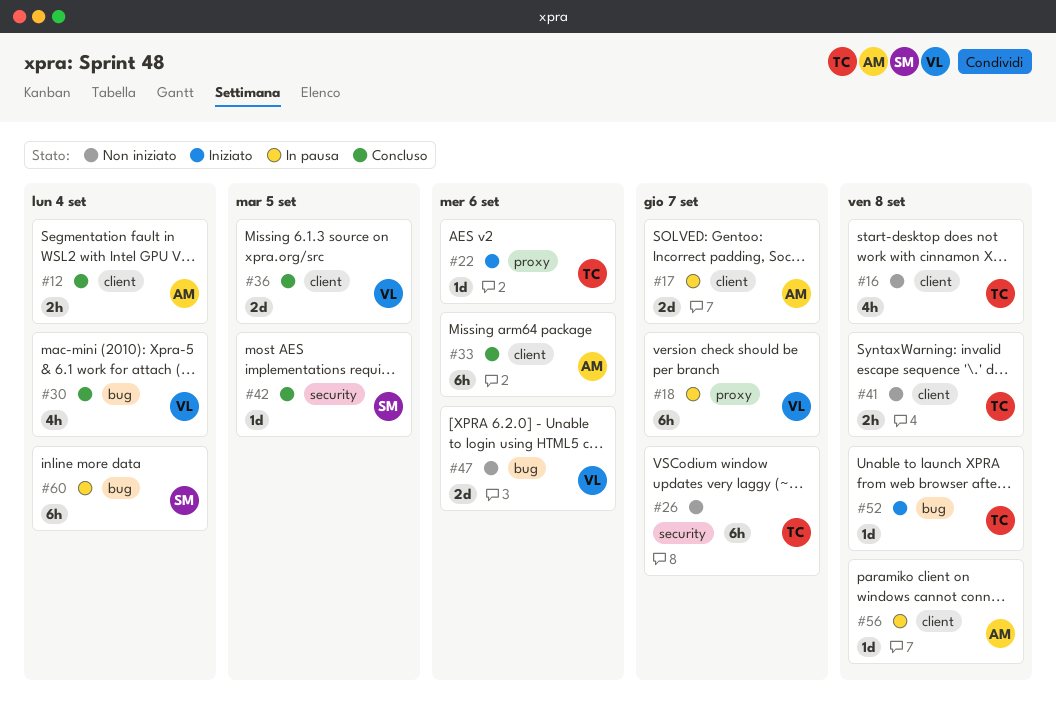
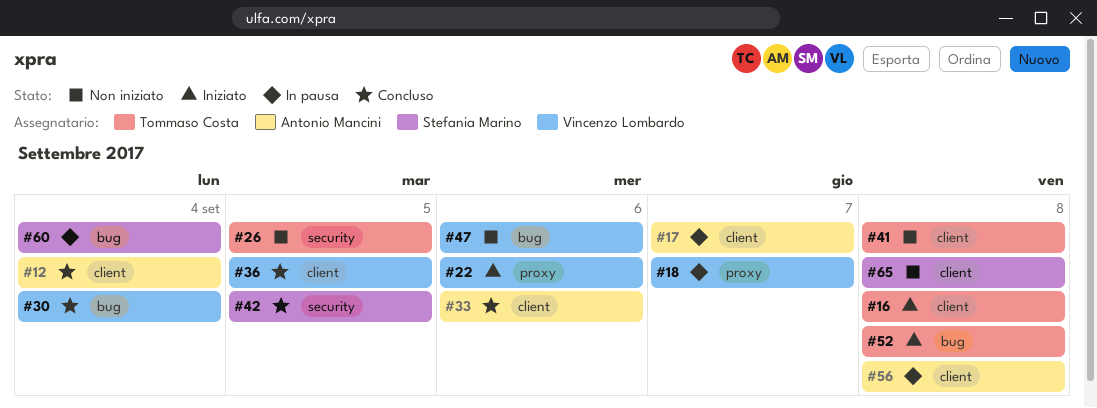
#16, status: Non iniziato -> Iniziato
#22, owner: Tommaso Costa -> Vincenzo Lombardo
#26, due: Sep 7 -> Sep 5
#65: none -> present

